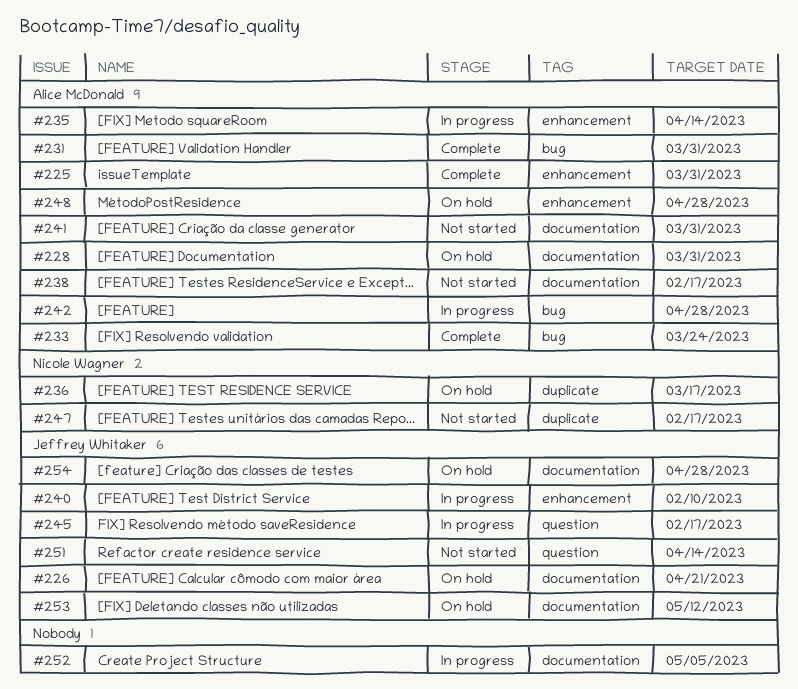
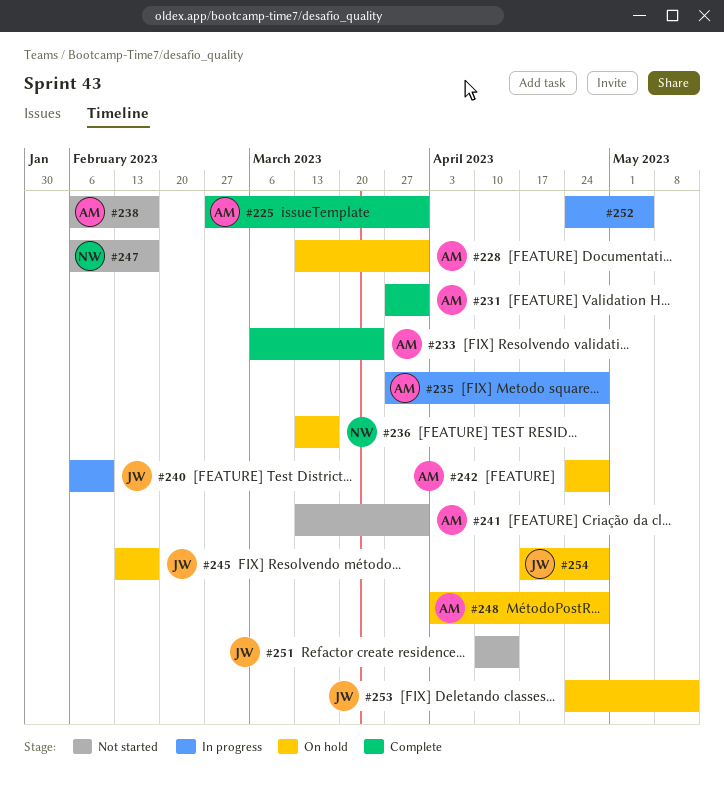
#226: present -> none
#235, due: Apr 14 -> Apr 28
#242, status: In progress -> On hold
#245, status: In progress -> On hold

